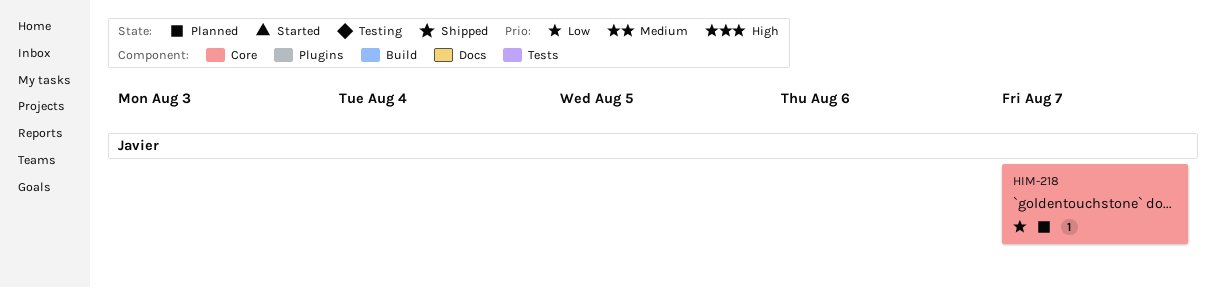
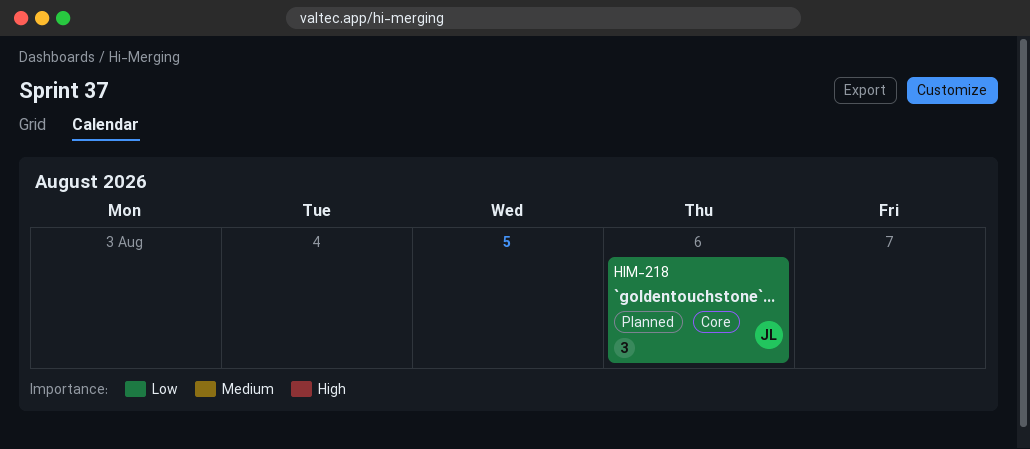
HIM-218, estimate: 1 -> 3
HIM-218, due: Aug 7 -> Aug 6

